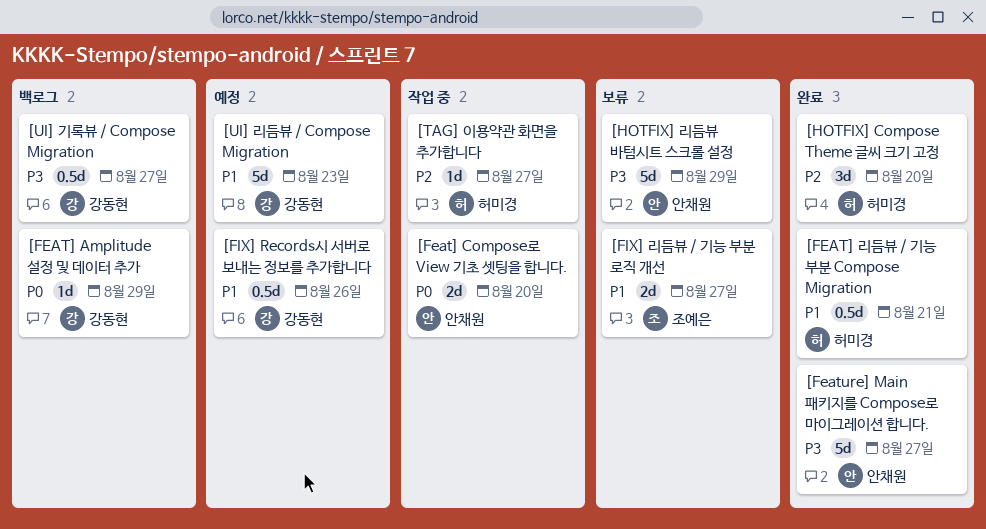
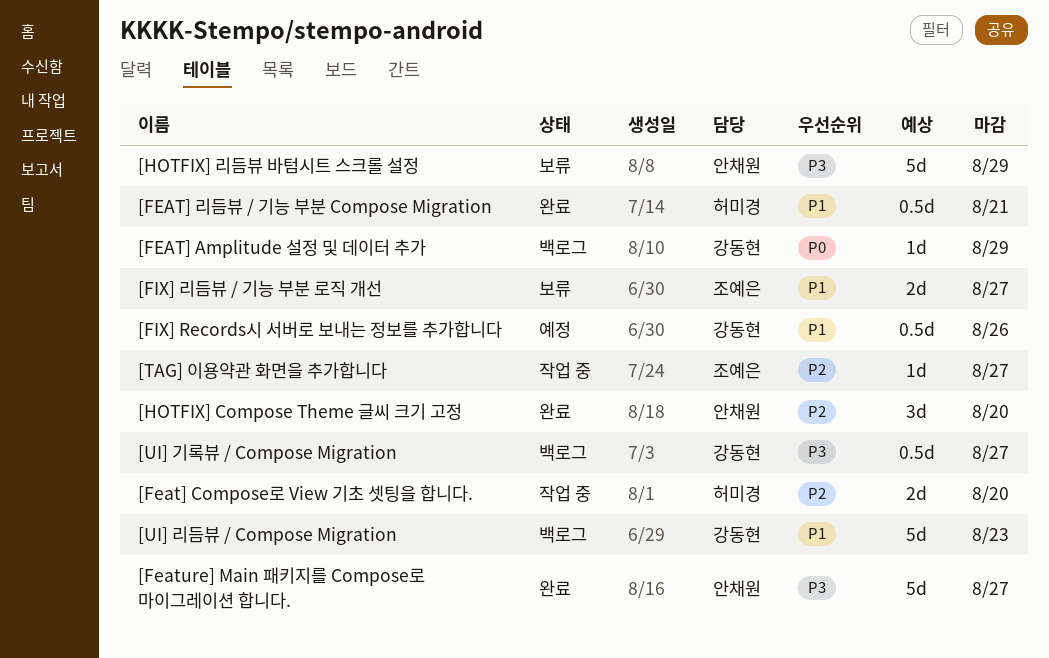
[Feat] Compose로 View 기초 셋팅을 합니다., owner: 안채원 -> 허미경
[Feat] Compose로 View 기초 셋팅을 합니다., priority: P0 -> P2
[HOTFIX] Compose Theme 글씨 크기 고정, owner: 허미경 -> 안채원
[TAG] 이용약관 화면을 추가합니다, owner: 허미경 -> 조예은
[UI] 리듬뷰 / Compose Migration, status: 예정 -> 백로그

